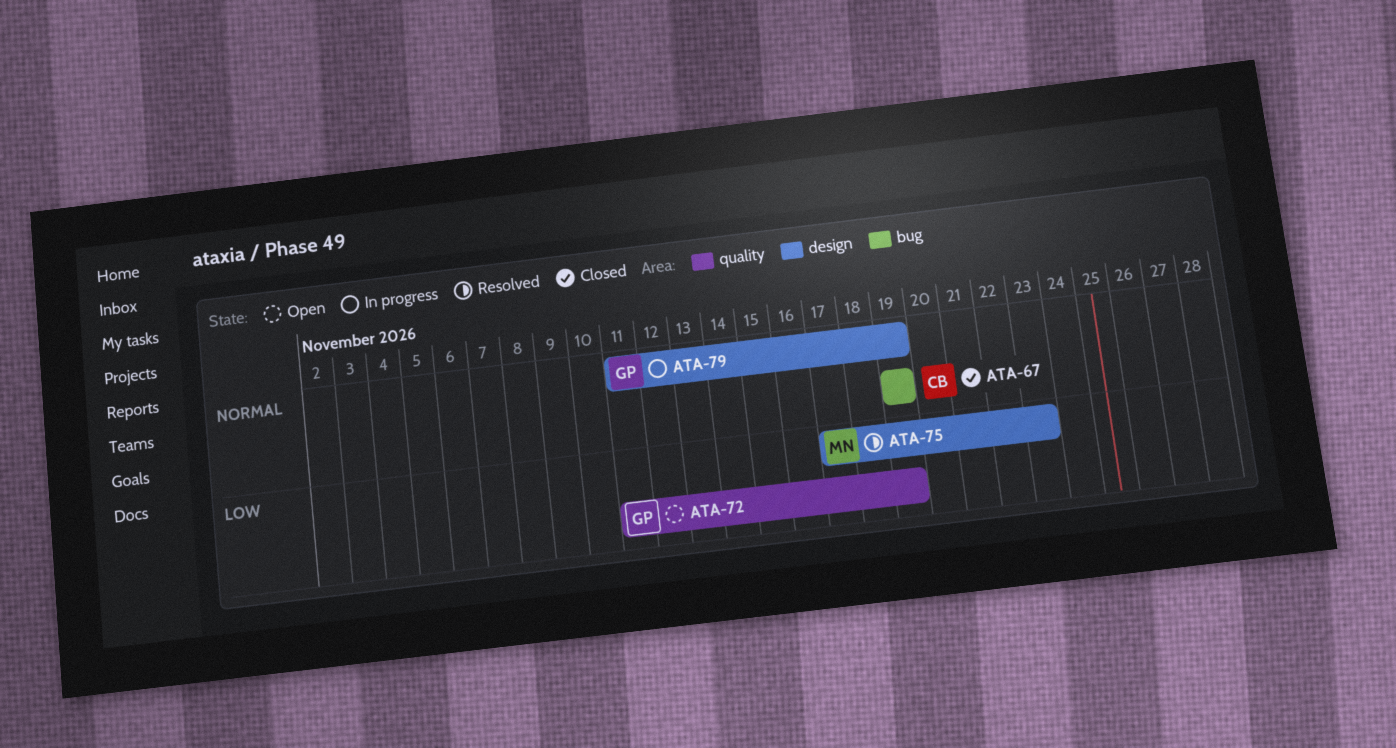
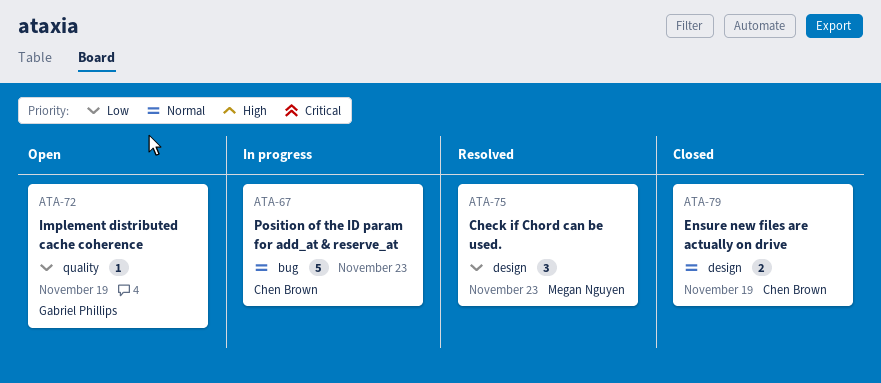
ATA-67, status: Closed -> In progress
ATA-67, due: Nov 19 -> Nov 23
ATA-79, status: In progress -> Closed
ATA-79, owner: Gabriel Phillips -> Chen Brown

